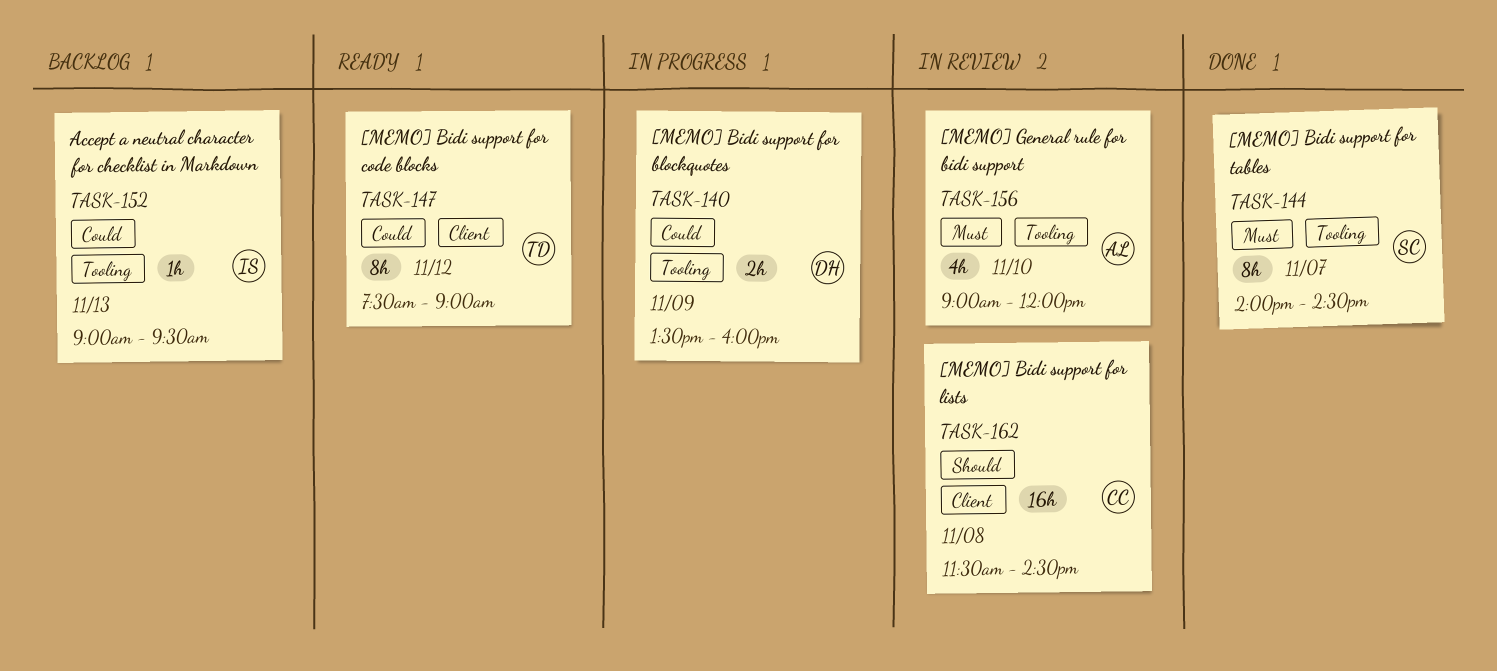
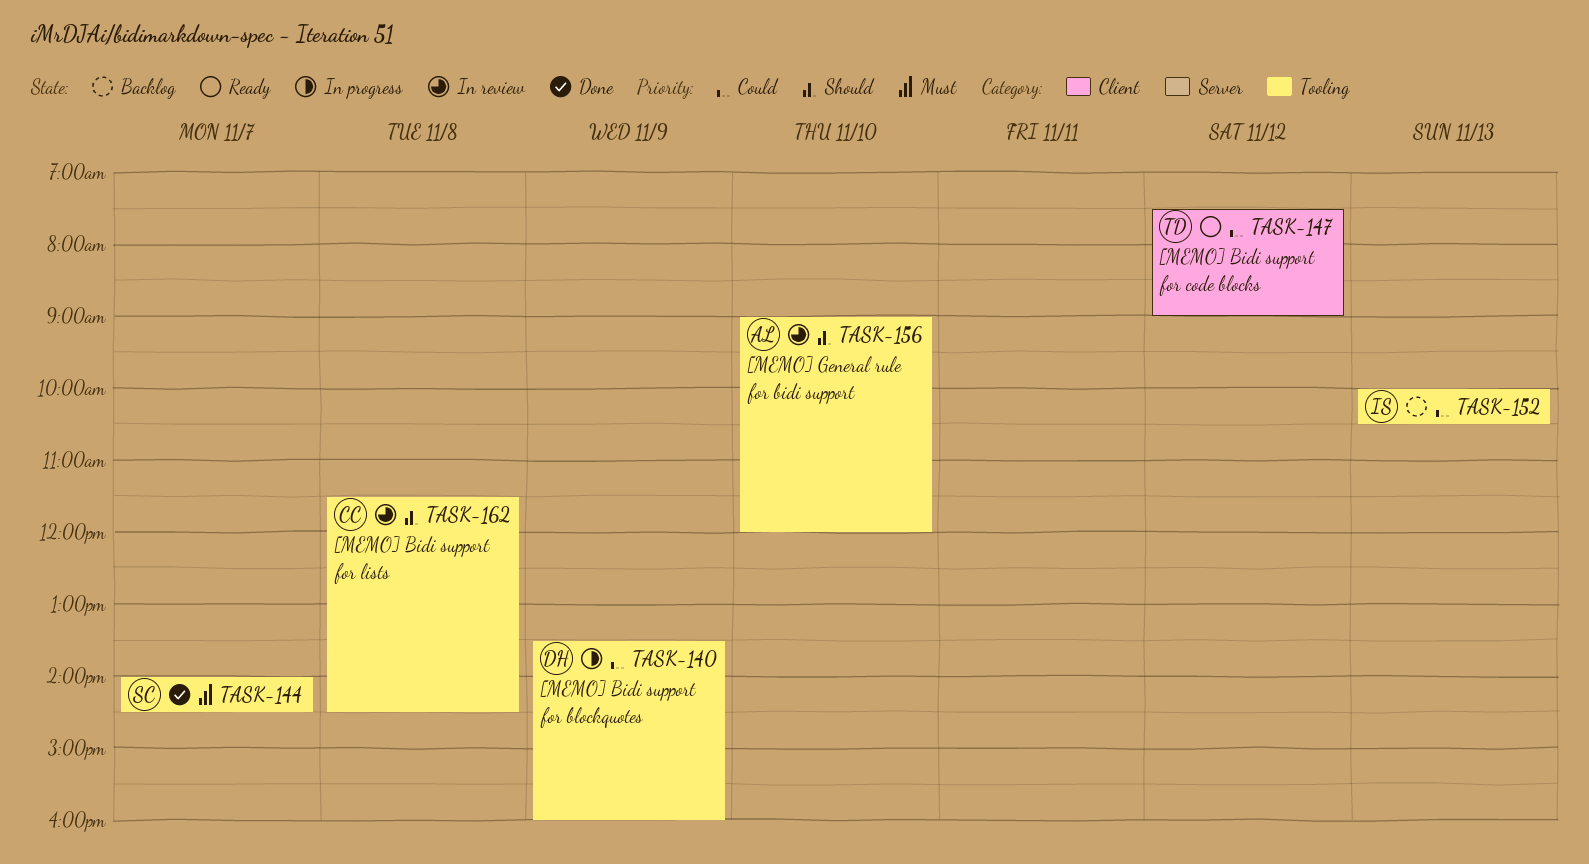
TASK-152, begins: 09:00 -> 10:00
TASK-152, ends: 09:30 -> 10:30
TASK-156, priority: Must -> Should
TASK-162, label: Client -> Tooling

